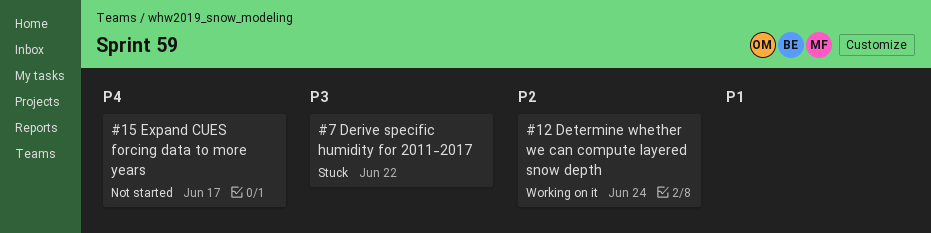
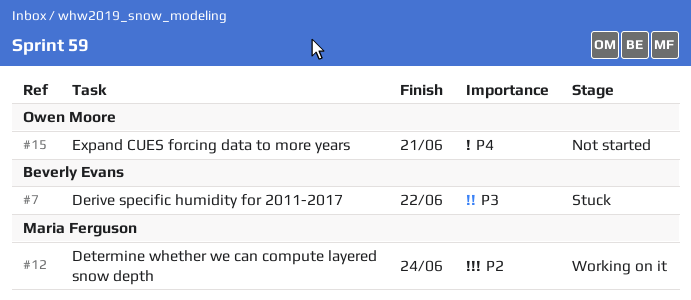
#15, due: Jun 17 -> Jun 21

